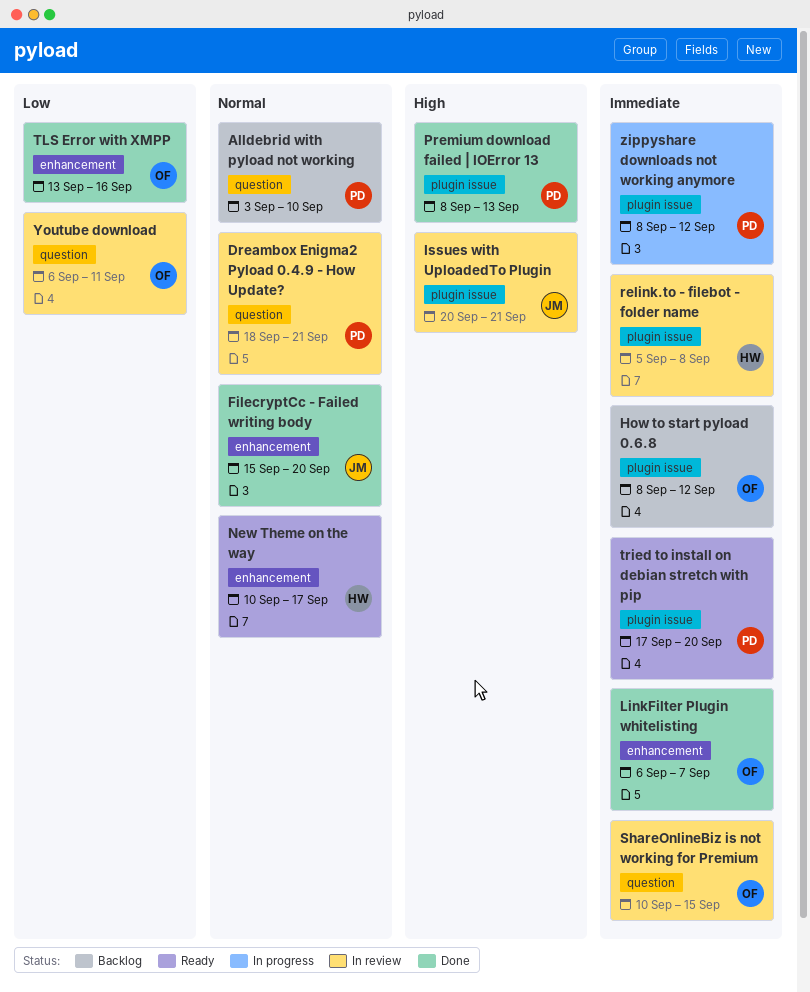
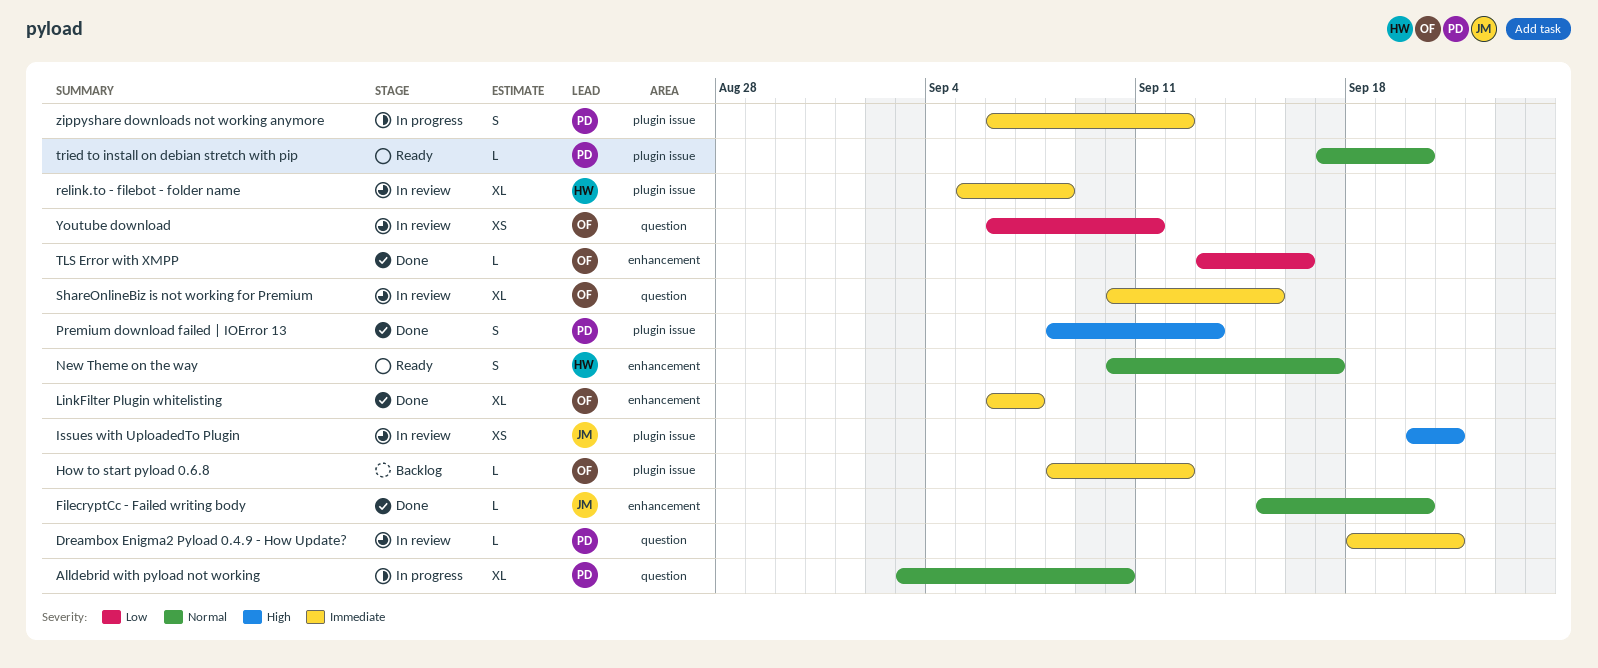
Alldebrid with pyload not working, status: Backlog -> In progress
Dreambox Enigma2 Pyload 0.4.9 - How Update?, priority: Normal -> Immediate
tried to install on debian stretch with pip, priority: Immediate -> Normal
zippyshare downloads not working anymore, start: Sep 8 -> Sep 6

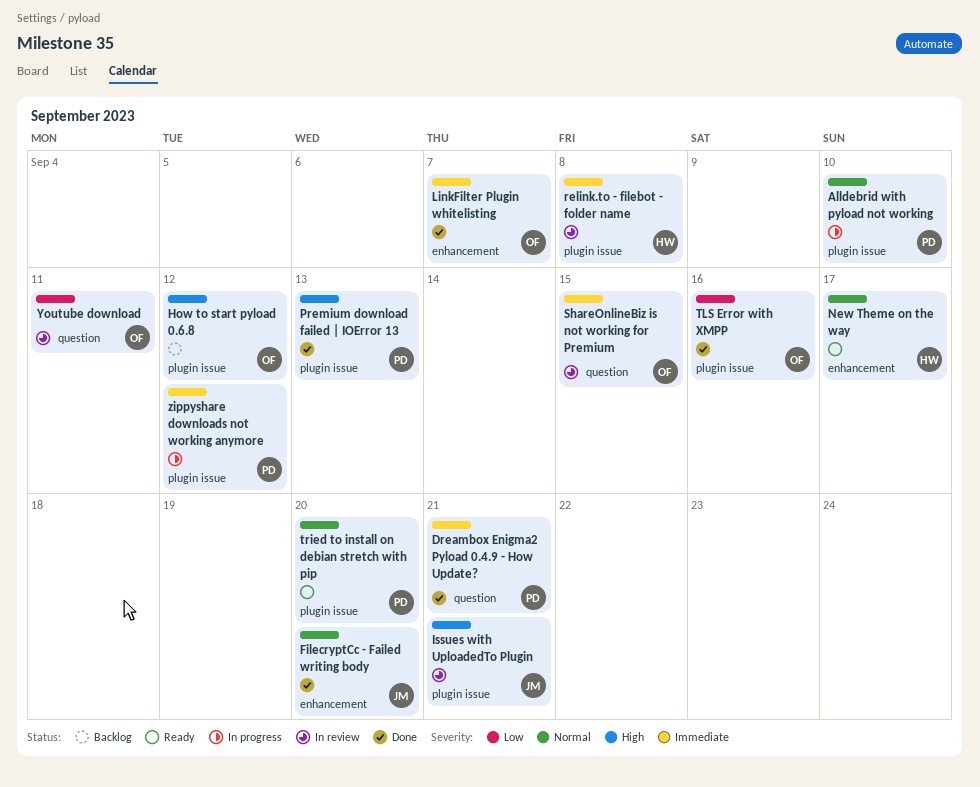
Alldebrid with pyload not working, label: question -> plugin issue
Dreambox Enigma2 Pyload 0.4.9 - How Update?, status: In review -> Done
How to start pyload 0.6.8, priority: Immediate -> High
TLS Error with XMPP, label: enhancement -> plugin issue

